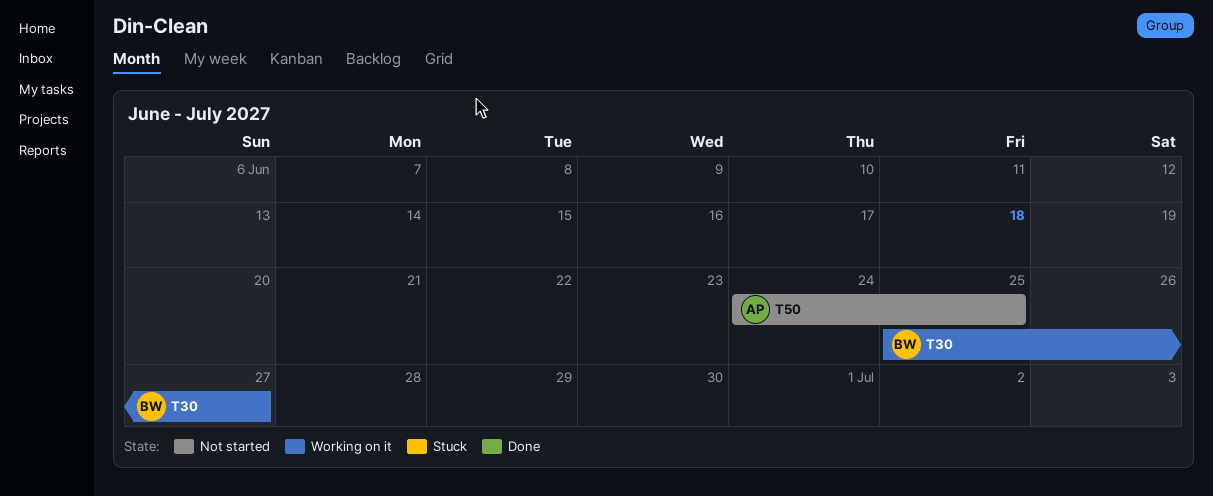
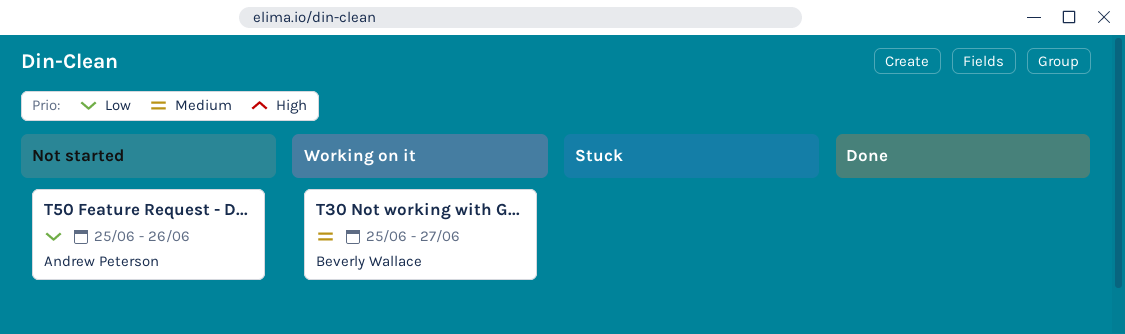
T50, start: Jun 24 -> Jun 25
T50, due: Jun 25 -> Jun 26

